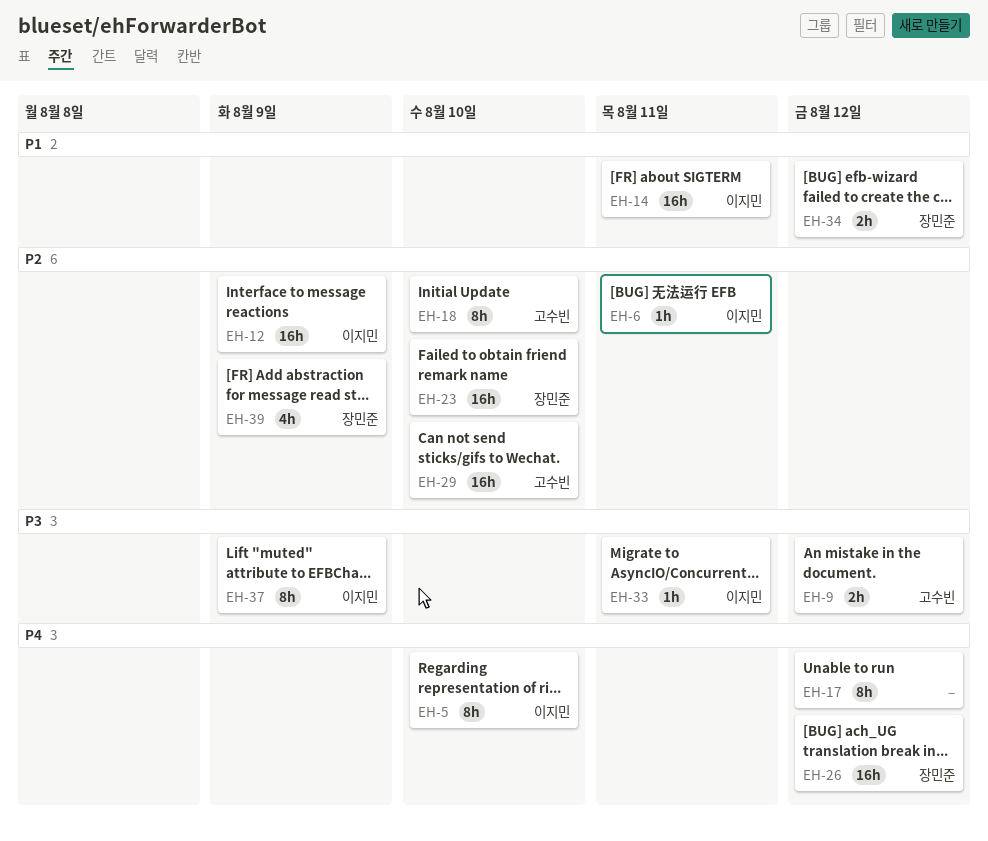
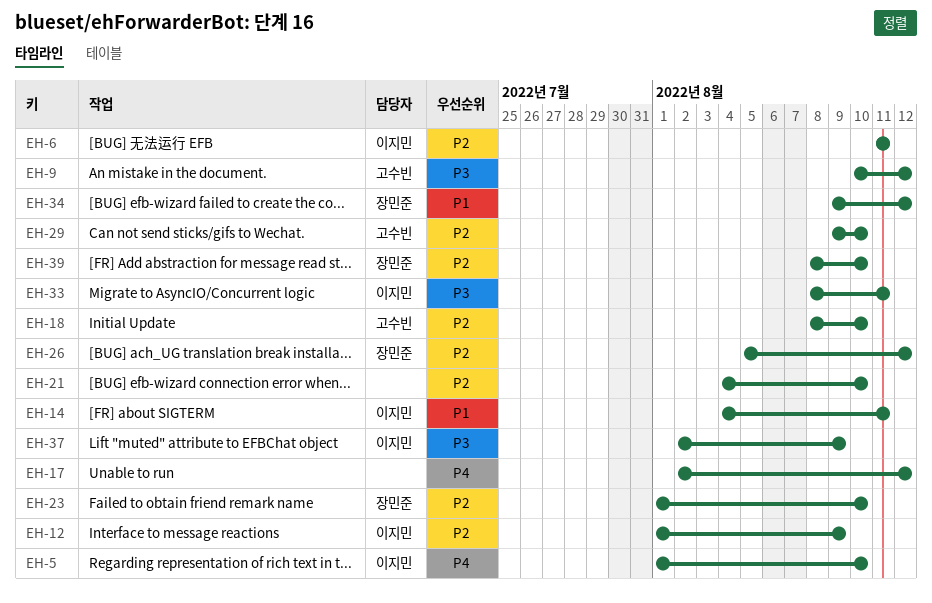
EH-21: none -> present
EH-26, priority: P4 -> P2
EH-39, due: Aug 9 -> Aug 10

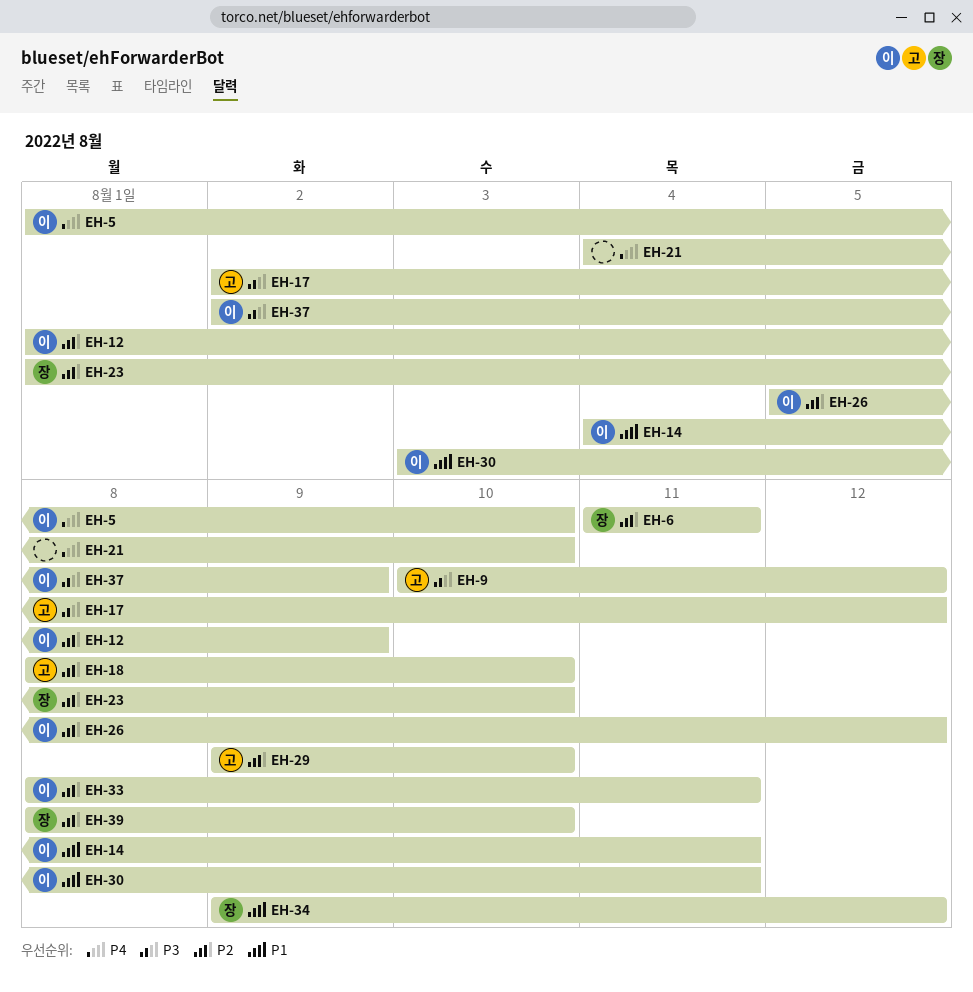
EH-6, owner: 이지민 -> 장민준
EH-17, owner: none -> 고수빈
EH-17, priority: P4 -> P3
EH-21, priority: P2 -> P4
EH-26, owner: 장민준 -> 이지민
EH-30: none -> present
EH-33, priority: P3 -> P2

